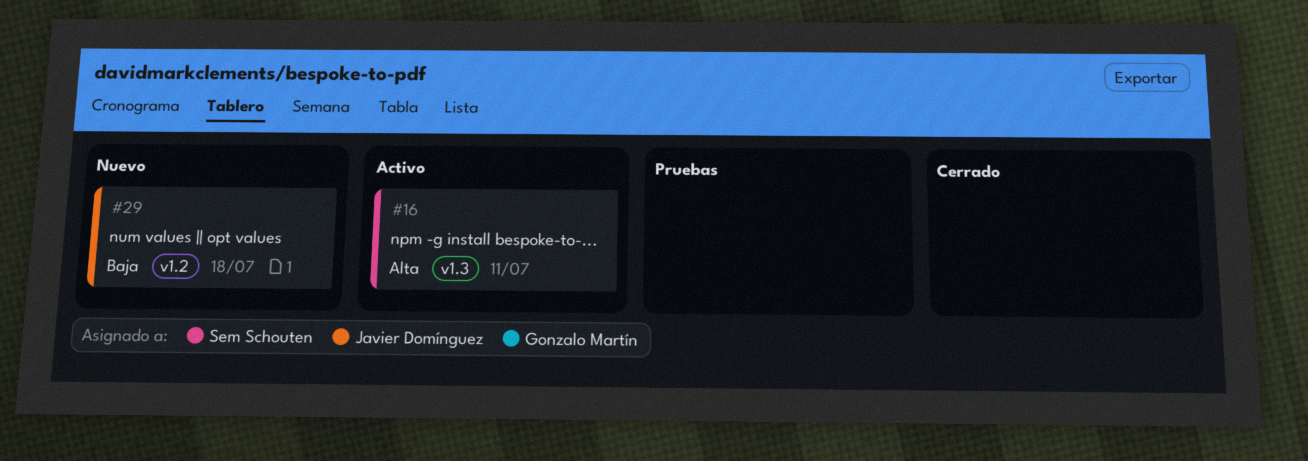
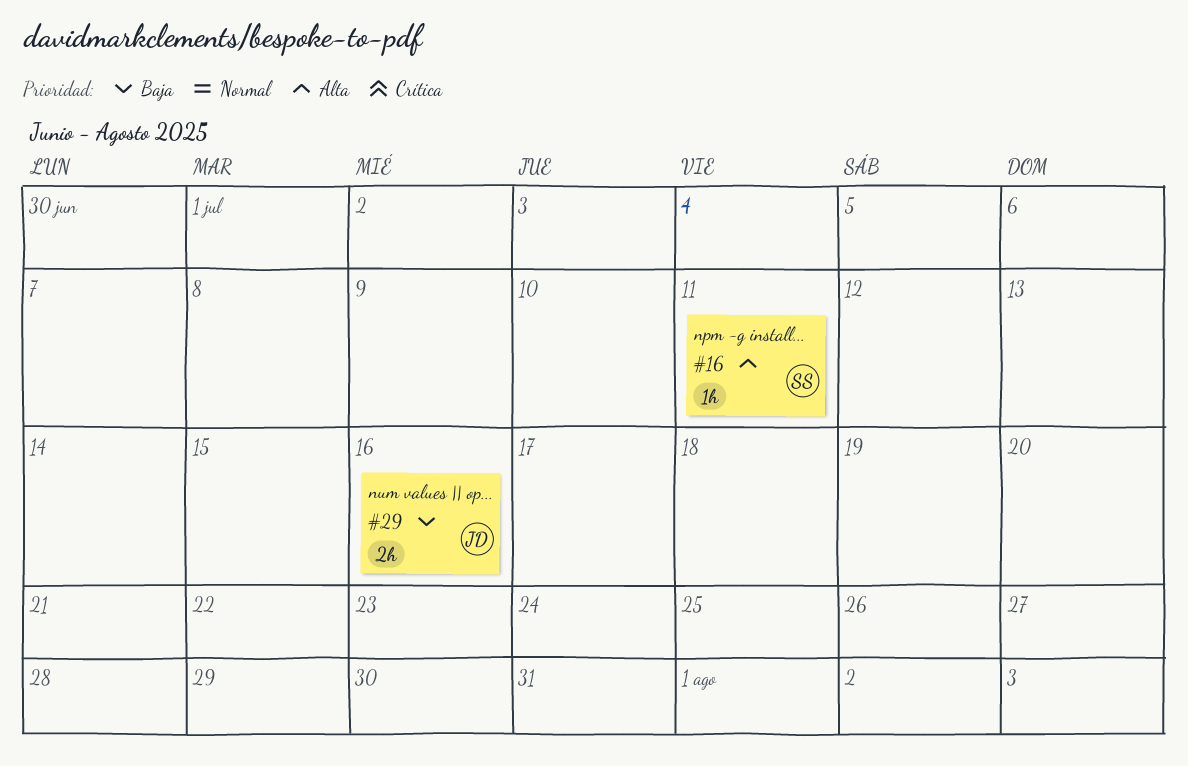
#29, due: Jul 18 -> Jul 16

